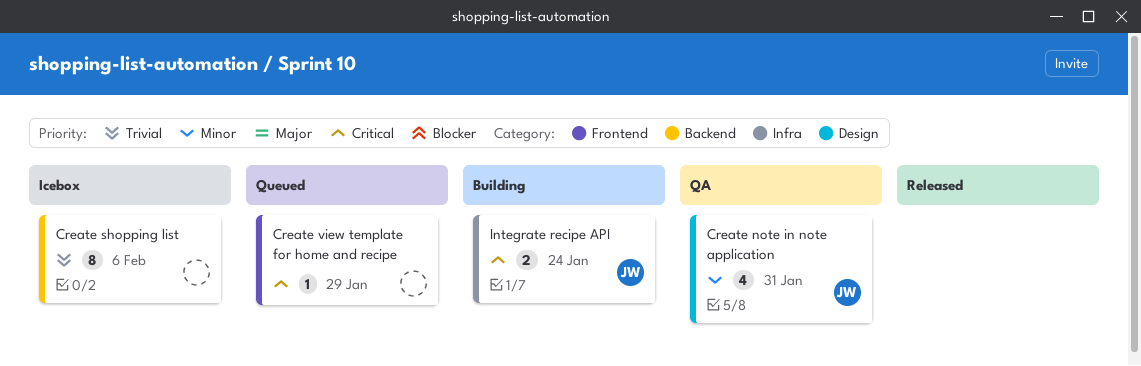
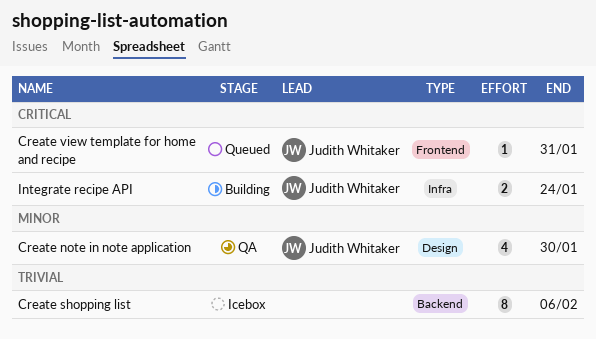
Create note in note application, due: Jan 31 -> Jan 30
Create view template for home and recipe, owner: none -> Judith Whitaker
Create view template for home and recipe, due: Jan 29 -> Jan 31

